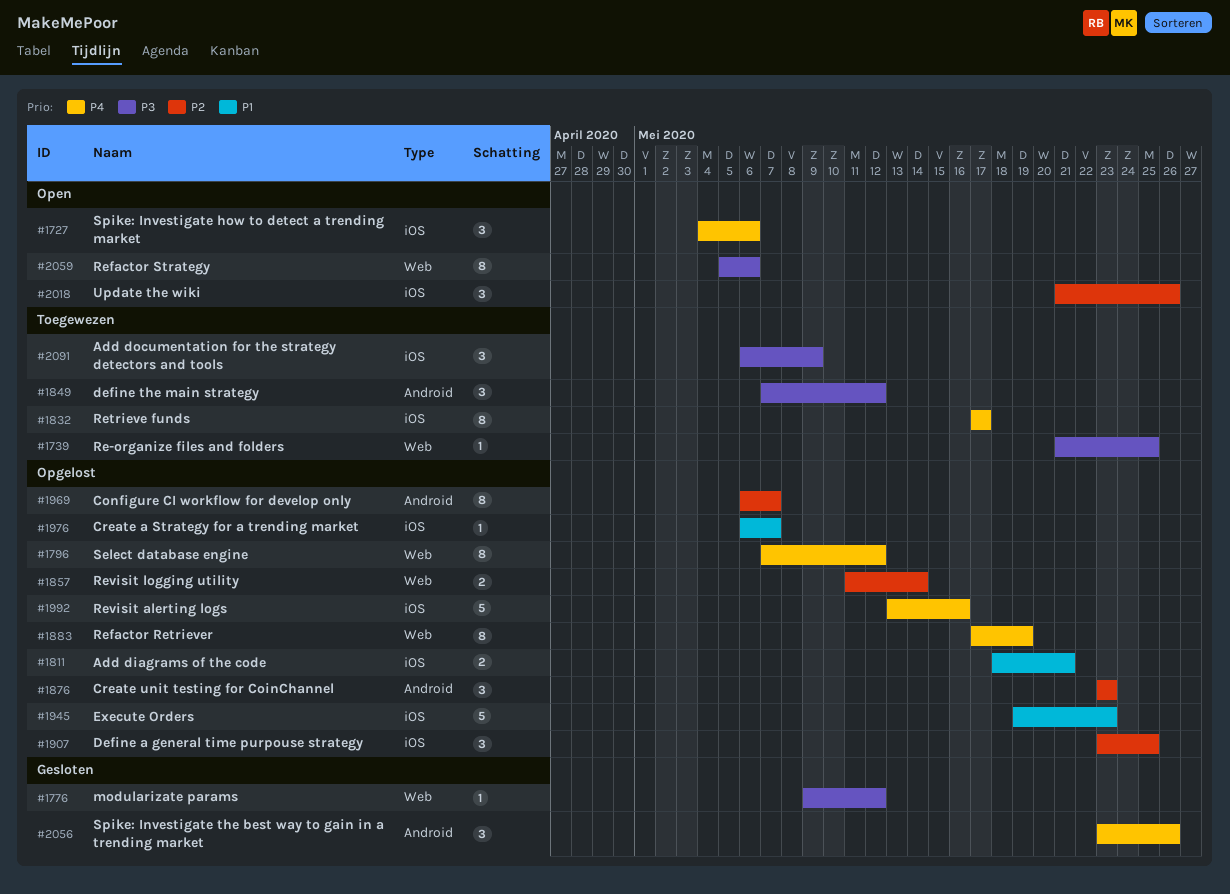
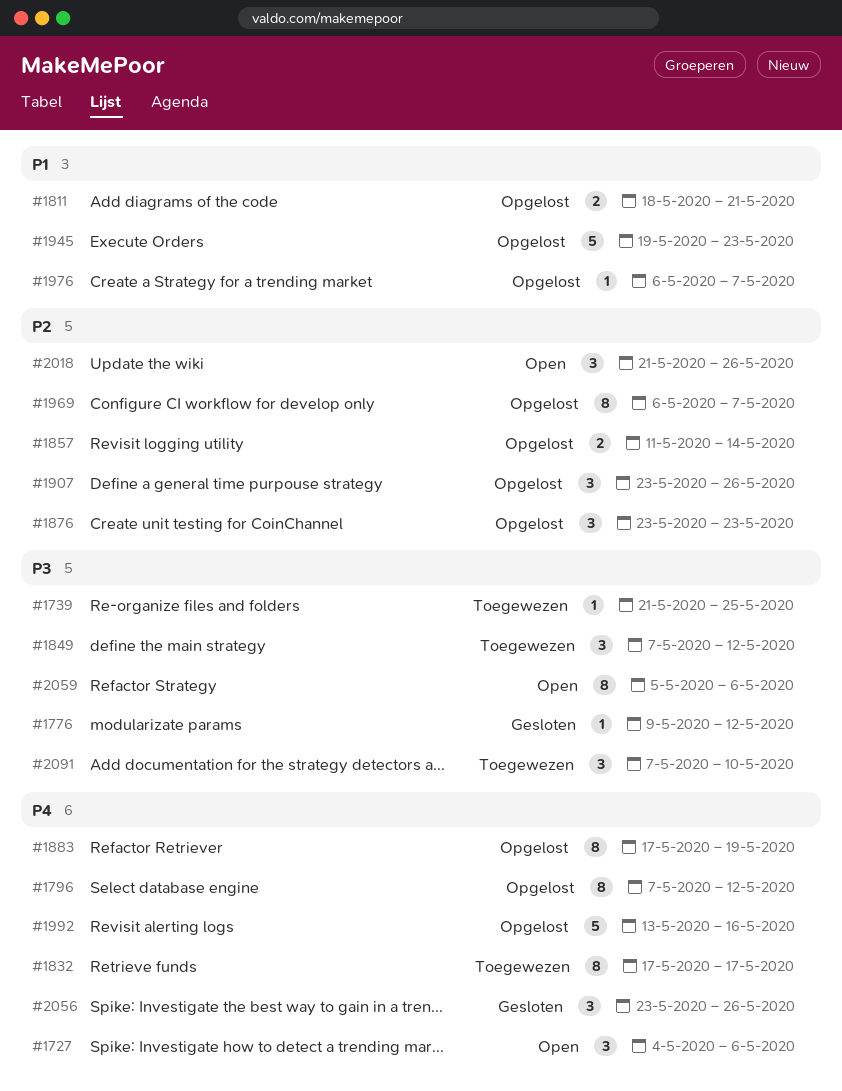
#1907, due: May 25 -> May 26
#2091, start: May 6 -> May 7
#2091, due: May 9 -> May 10

